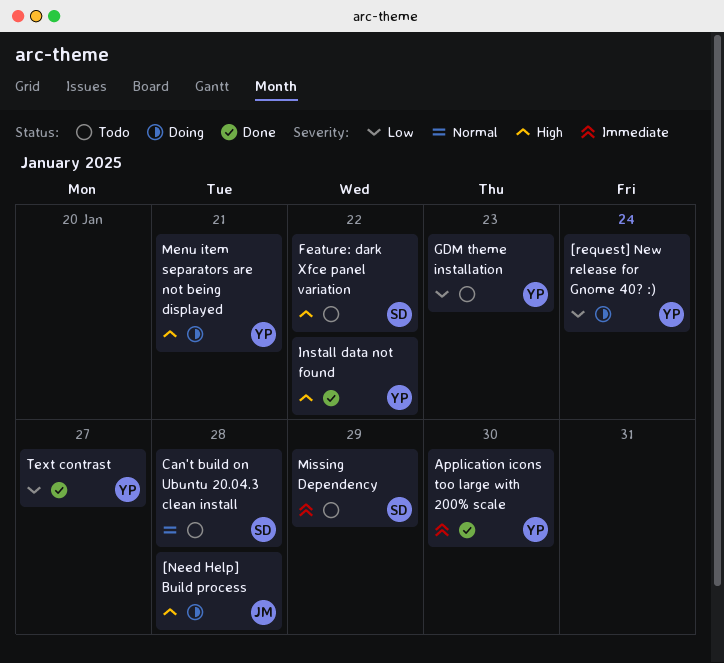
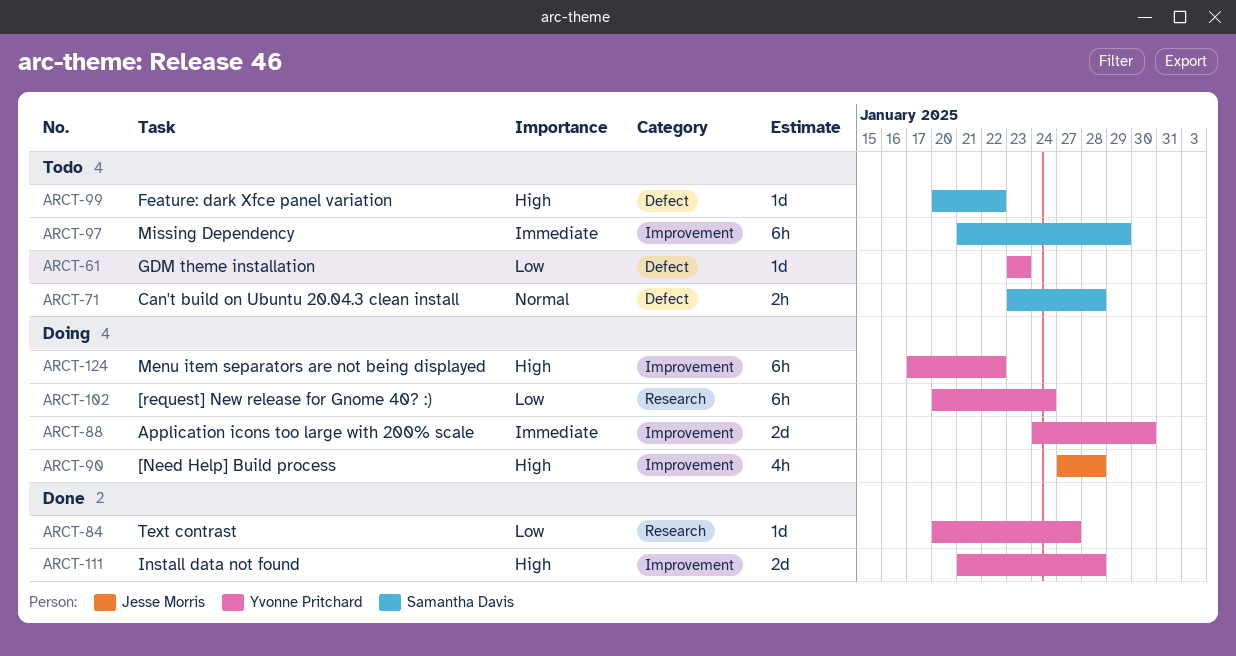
Application icons too large with 200% scale, status: Done -> Doing
Install data not found, due: Jan 22 -> Jan 28
Menu item separators are not being displayed, due: Jan 21 -> Jan 22

